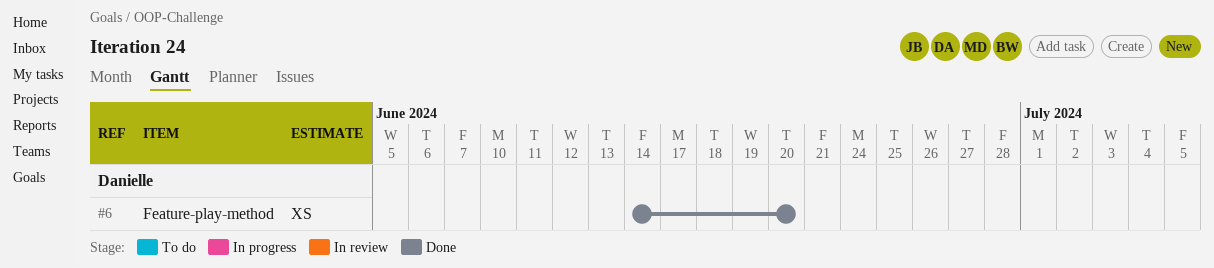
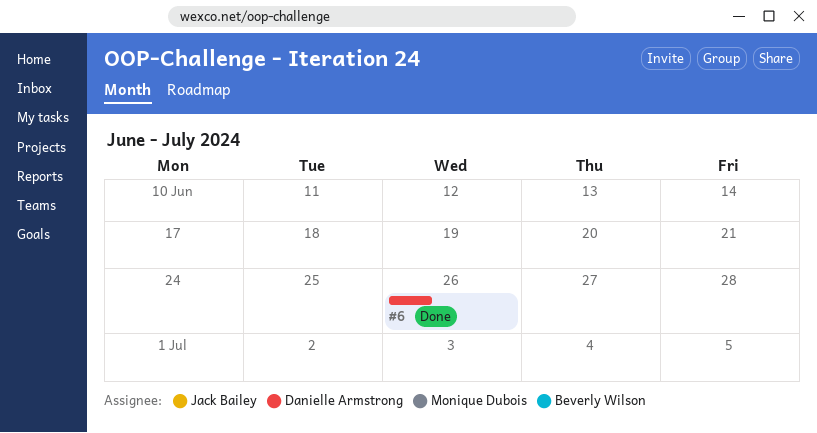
#6, due: Jun 20 -> Jun 26

